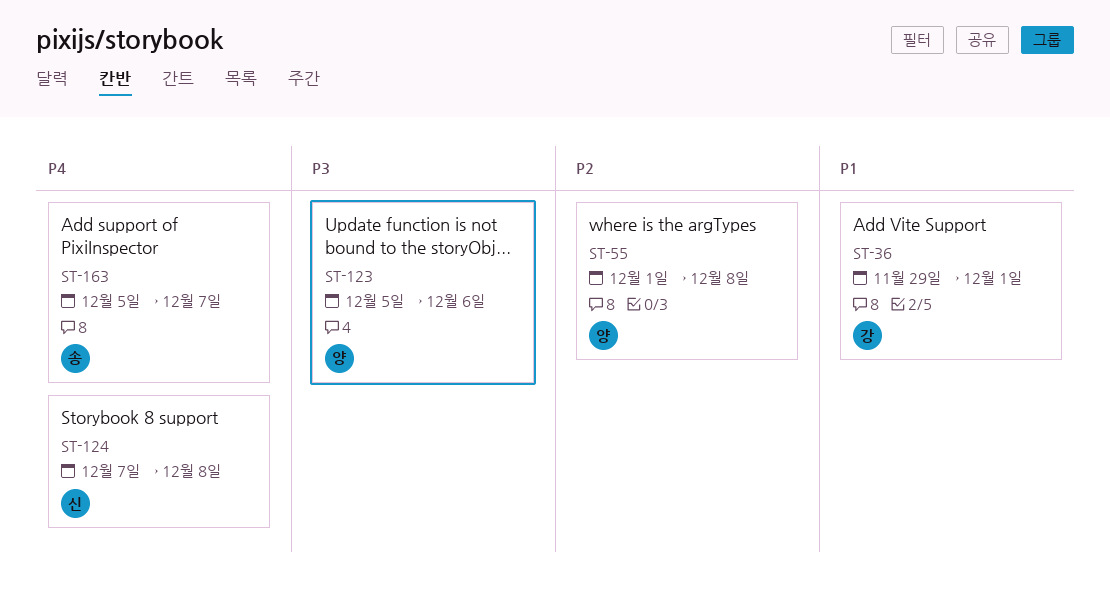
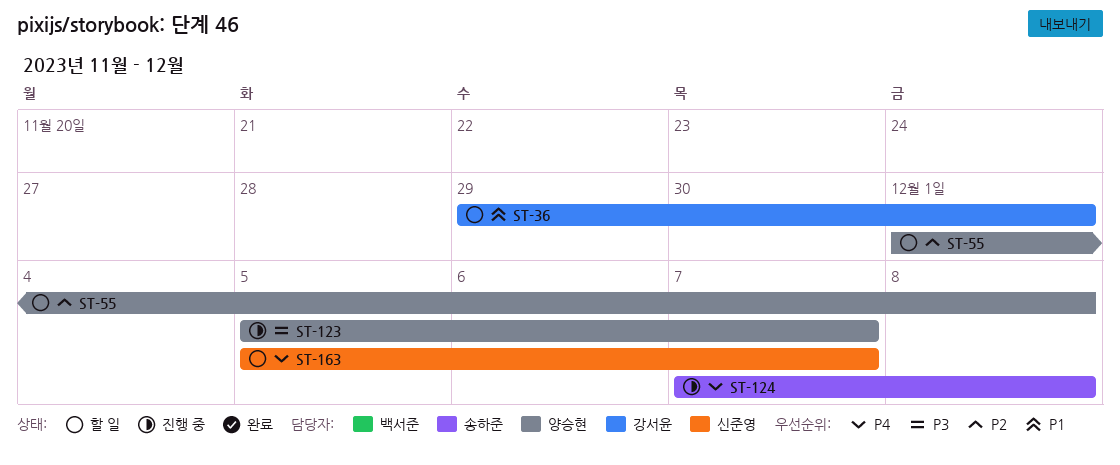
ST-123, due: Dec 6 -> Dec 7
ST-124, owner: 신준영 -> 송하준
ST-163, owner: 송하준 -> 신준영

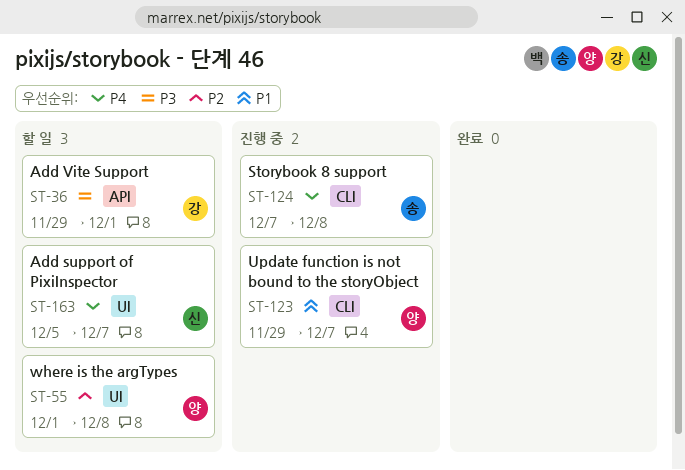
ST-36, priority: P1 -> P3
ST-123, priority: P3 -> P1
ST-123, start: Dec 5 -> Nov 29

